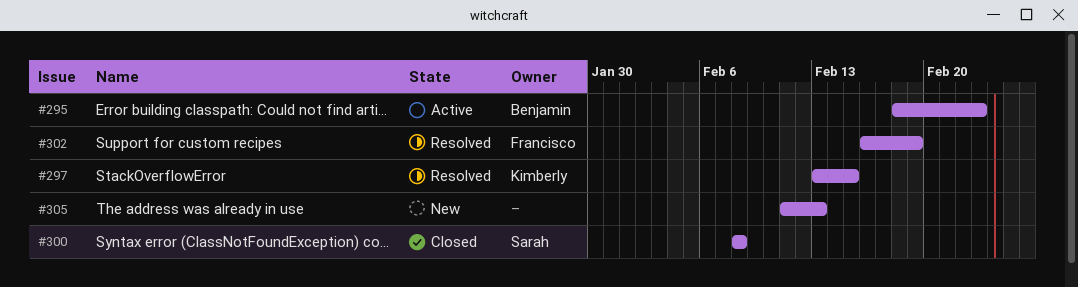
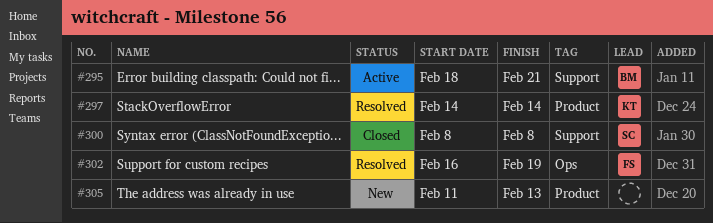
#295, due: Feb 23 -> Feb 21
#297, start: Feb 13 -> Feb 14
#297, due: Feb 15 -> Feb 14

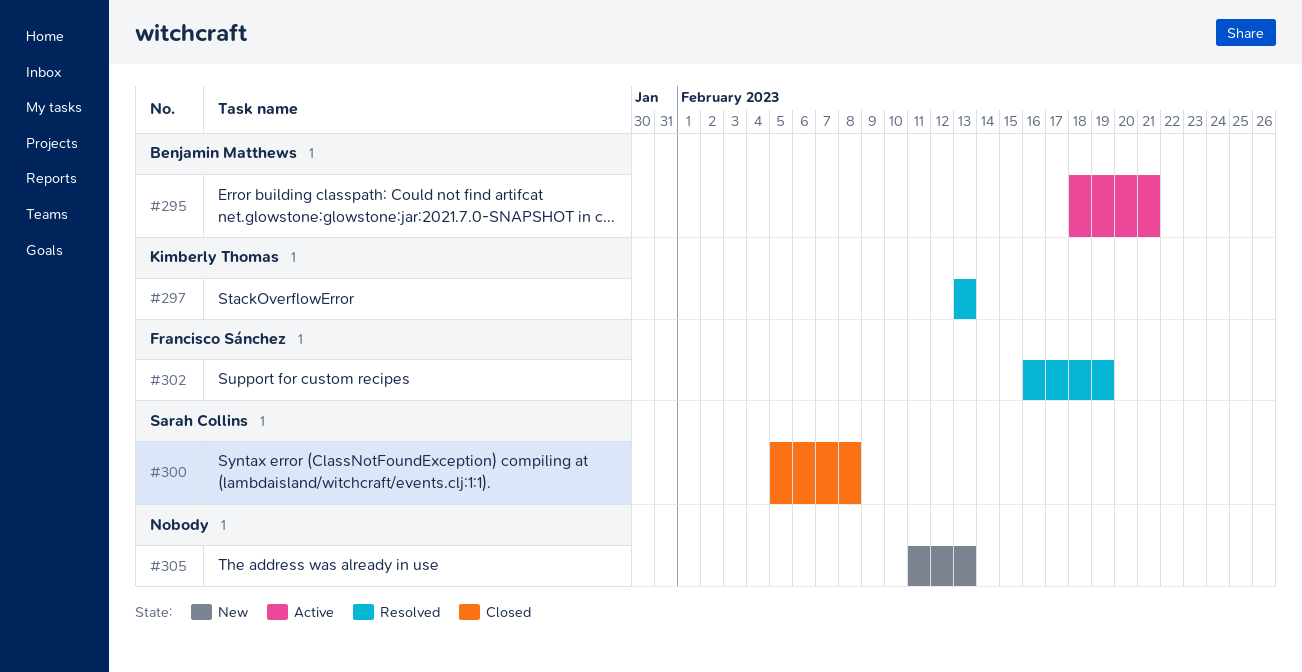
#297, start: Feb 14 -> Feb 13
#297, due: Feb 14 -> Feb 13
#300, start: Feb 8 -> Feb 5

